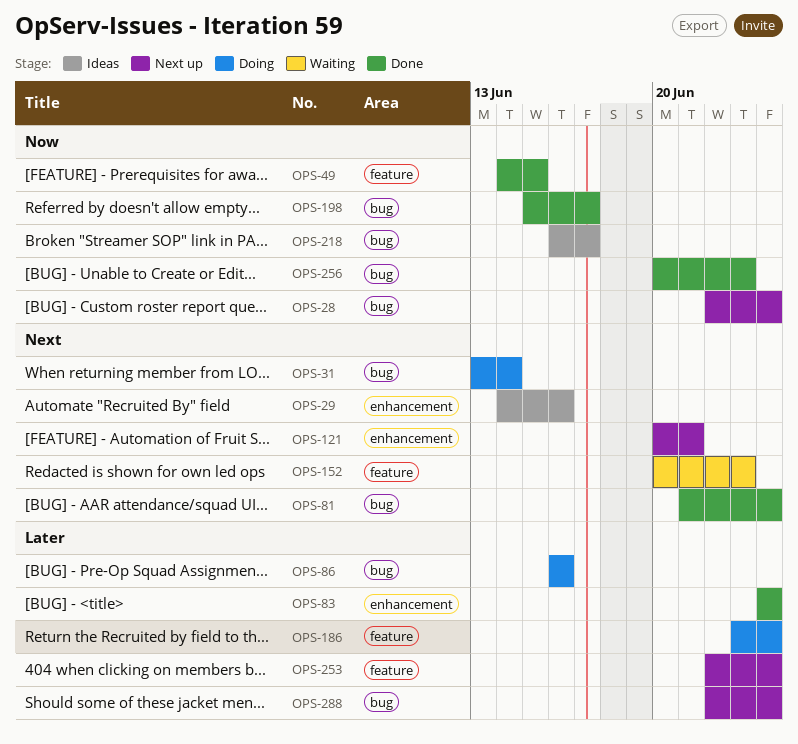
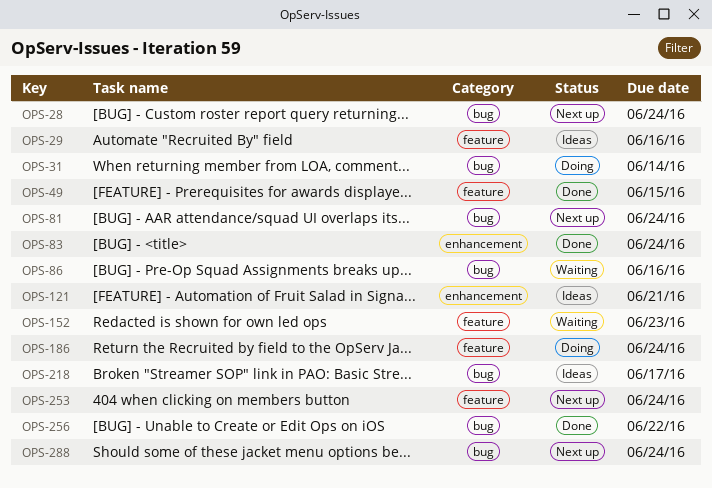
OPS-29, label: enhancement -> feature
OPS-81, status: Done -> Next up
OPS-86, status: Doing -> Waiting
OPS-121, status: Next up -> Ideas
OPS-198: present -> none
OPS-256, due: Jun 23 -> Jun 22

